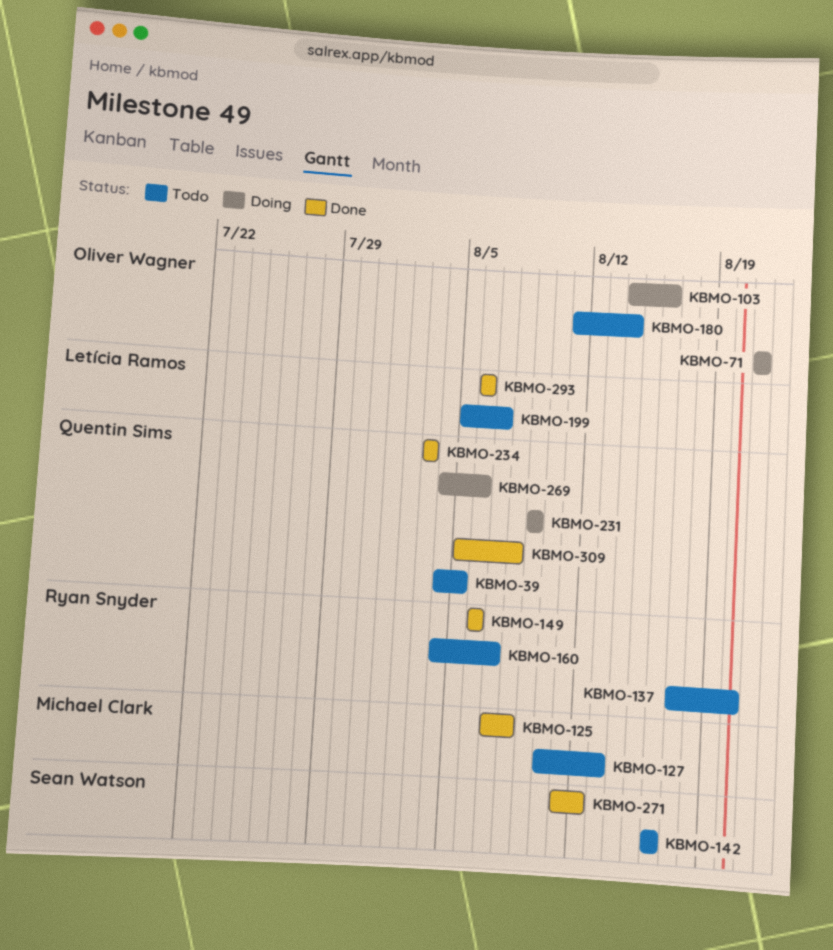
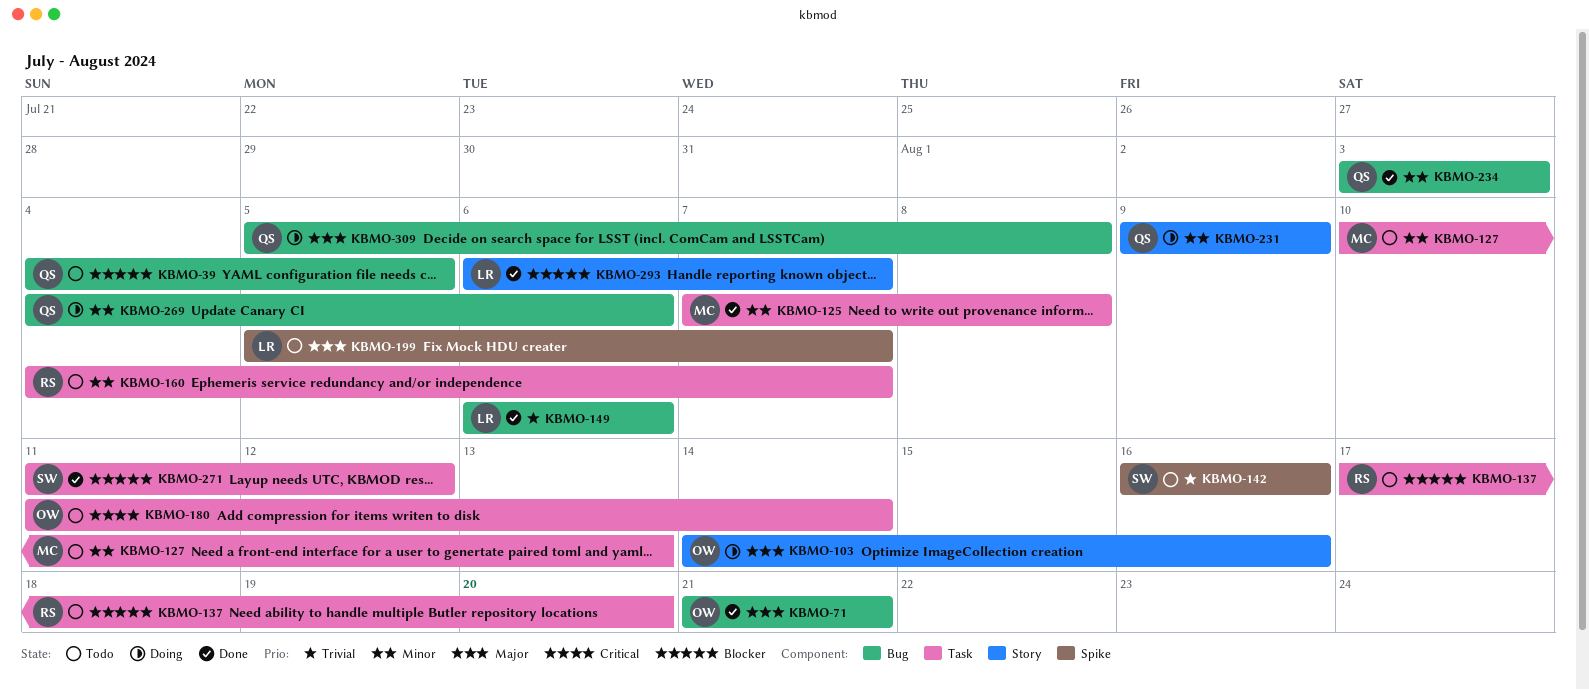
KBMO-71, status: Doing -> Done
KBMO-149, owner: Ryan Snyder -> Letícia Ramos
KBMO-293, due: Aug 6 -> Aug 7
KBMO-309, status: Done -> Doing

